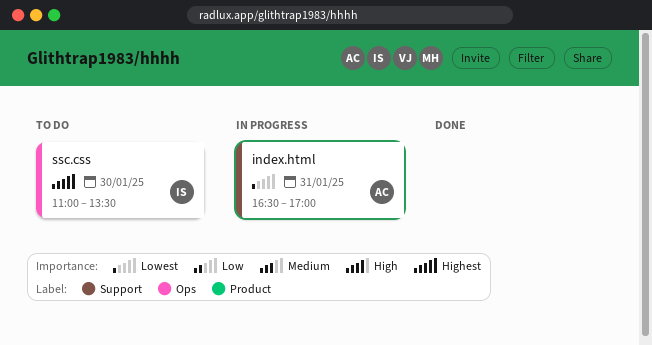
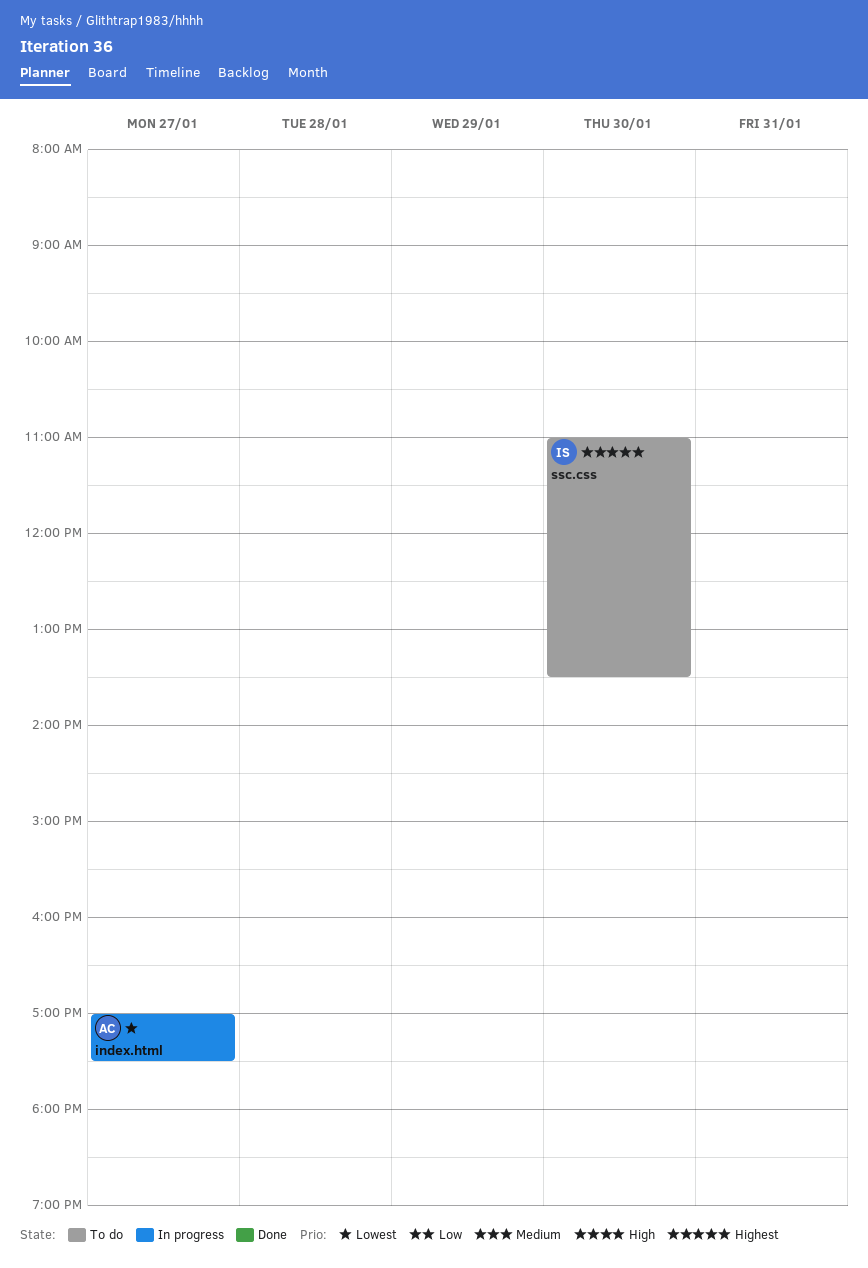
index.html, day: Jan 31 -> Jan 27
index.html, begins: 16:30 -> 17:00
index.html, ends: 17:00 -> 17:30

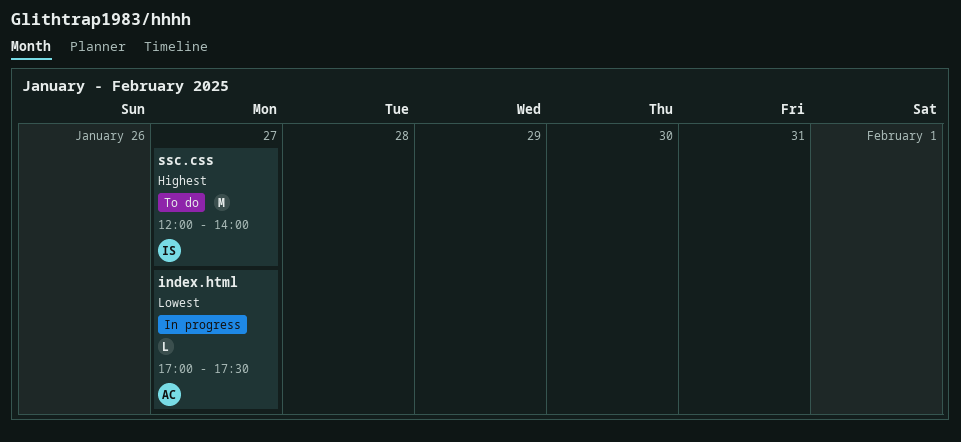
ssc.css, day: Jan 30 -> Jan 27
ssc.css, begins: 11:00 -> 12:00
ssc.css, ends: 13:30 -> 14:00

